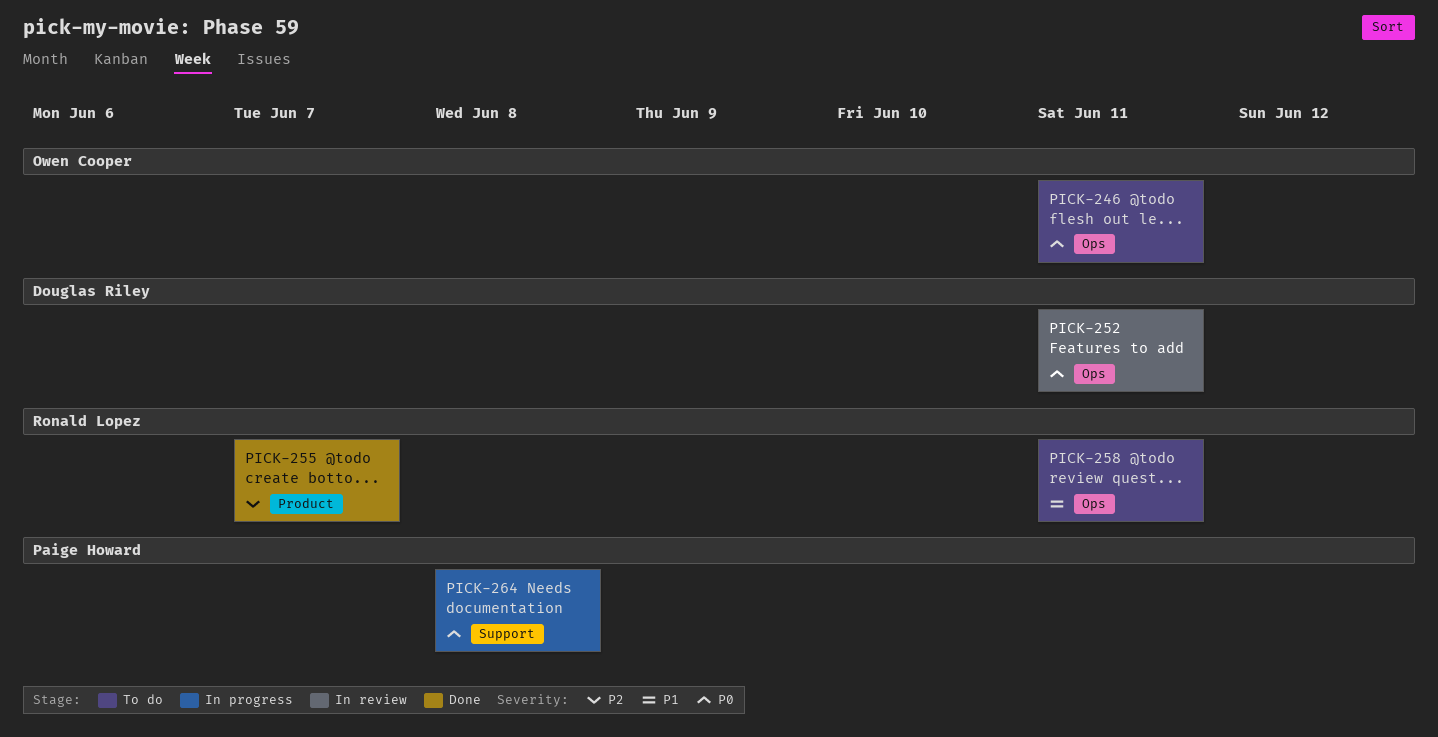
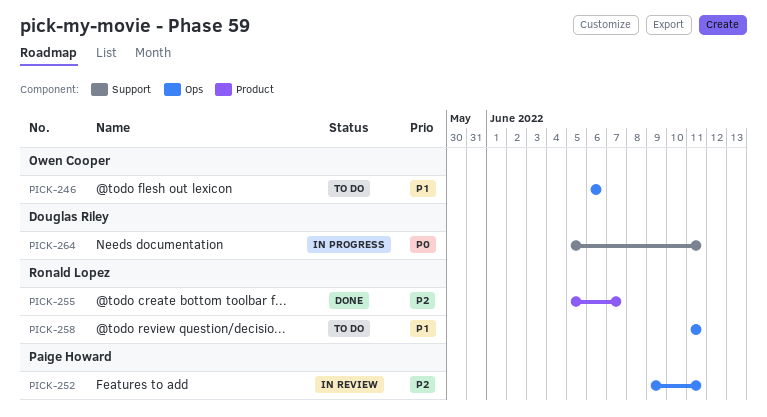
PICK-246, priority: P0 -> P1
PICK-246, due: Jun 11 -> Jun 6
PICK-252, owner: Douglas Riley -> Paige Howard
PICK-252, priority: P0 -> P2
PICK-264, owner: Paige Howard -> Douglas Riley
PICK-264, due: Jun 8 -> Jun 11

